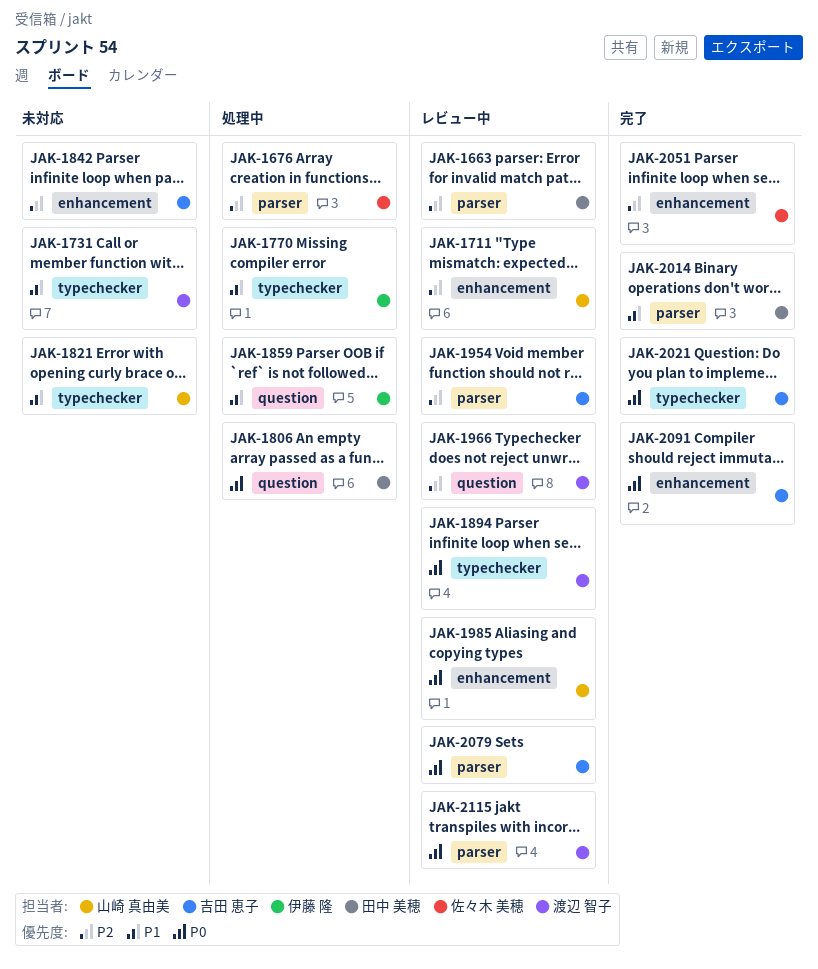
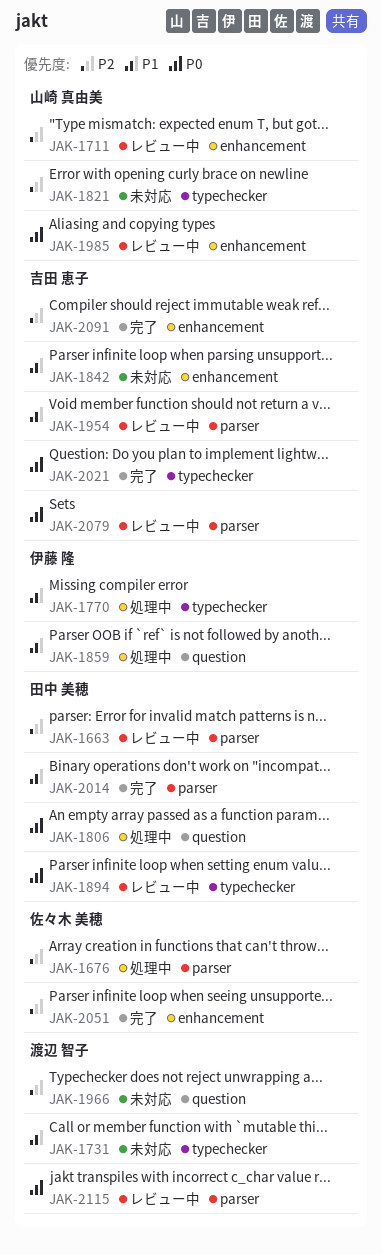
JAK-1821, priority: P1 -> P2
JAK-1842, priority: P2 -> P1
JAK-1894, owner: 渡辺 智子 -> 田中 美穂
JAK-1954, priority: P2 -> P1
JAK-1966, status: レビュー中 -> 未対応
JAK-2091, priority: P0 -> P2

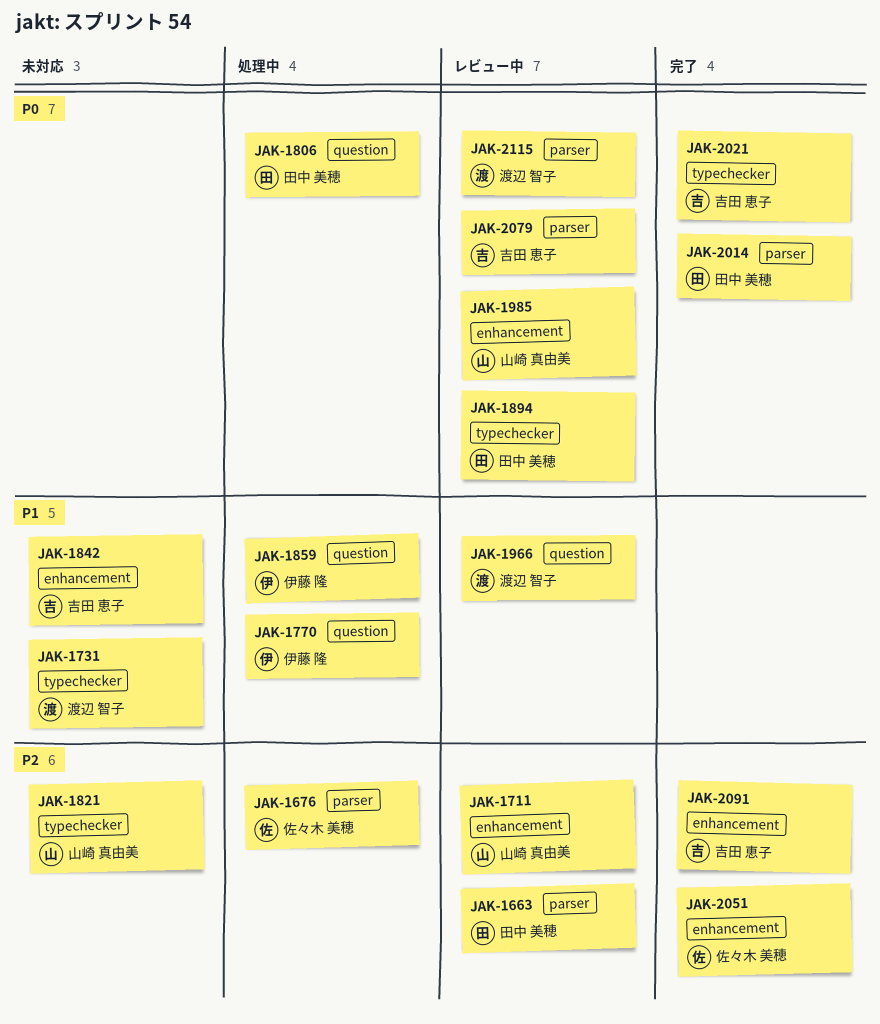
JAK-1770, label: typechecker -> question
JAK-1954: present -> none
JAK-1966, status: 未対応 -> レビュー中
JAK-1966, priority: P2 -> P1
JAK-2014, priority: P1 -> P0

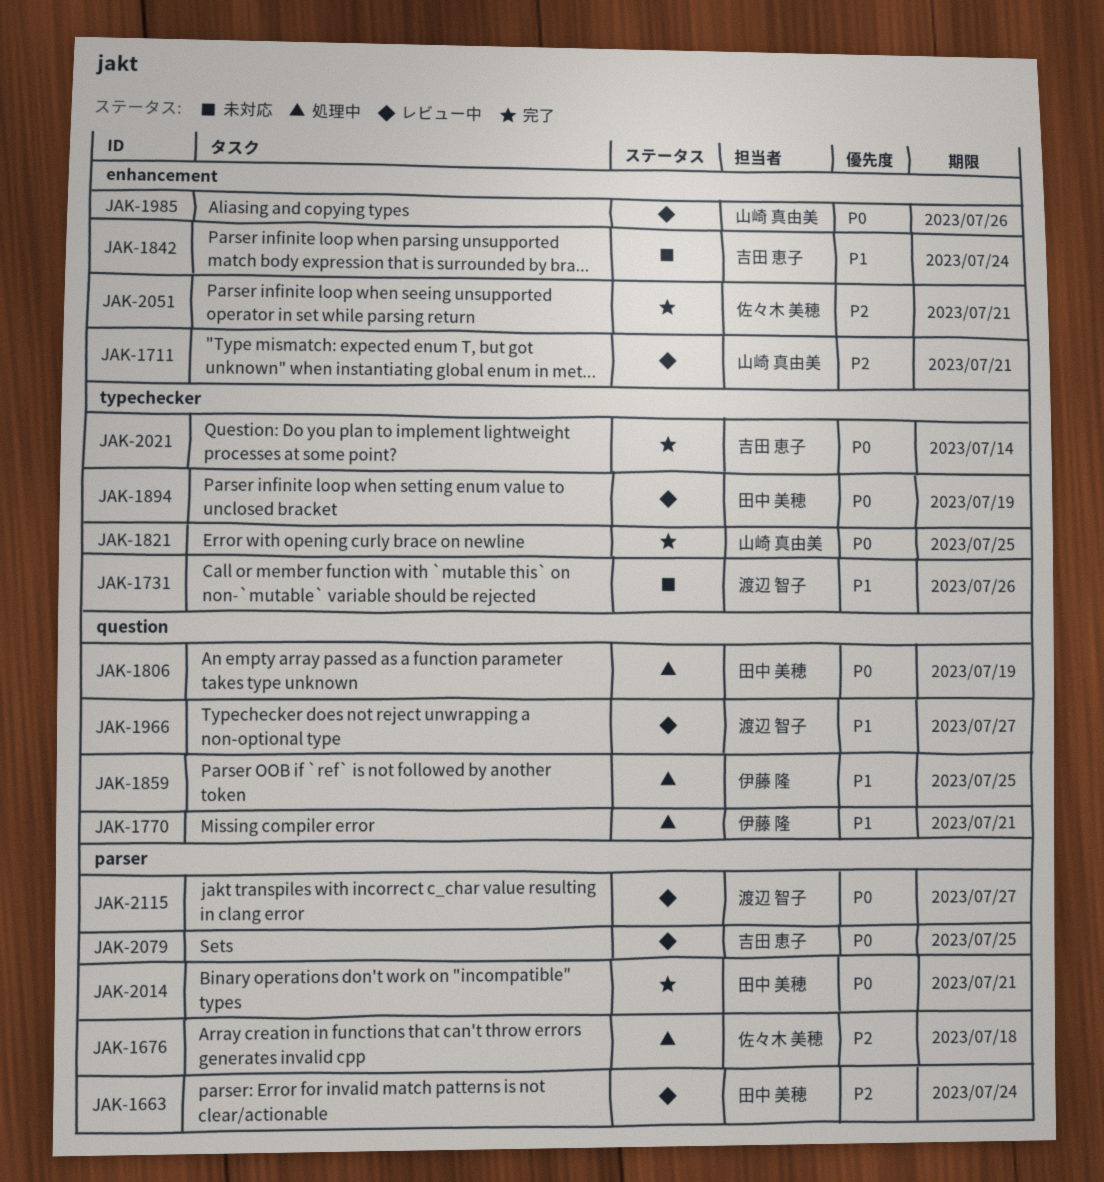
JAK-1821, status: 未対応 -> 完了
JAK-1821, priority: P2 -> P0
JAK-2091: present -> none

